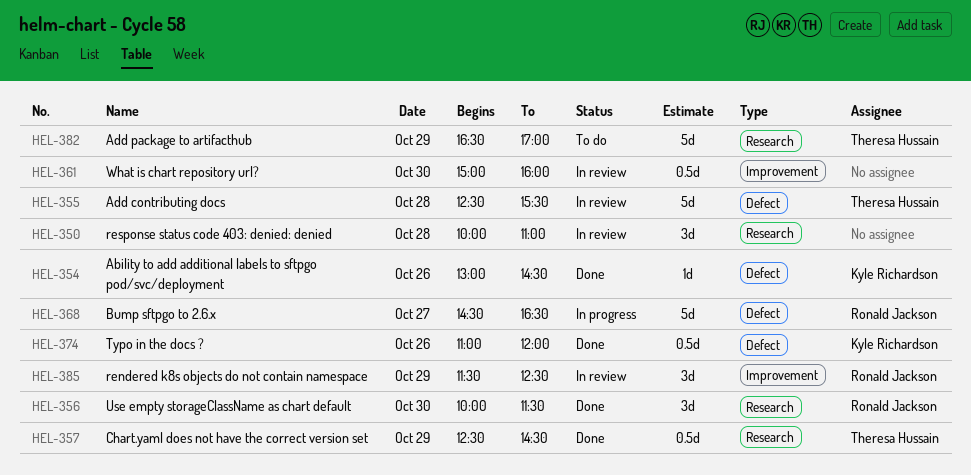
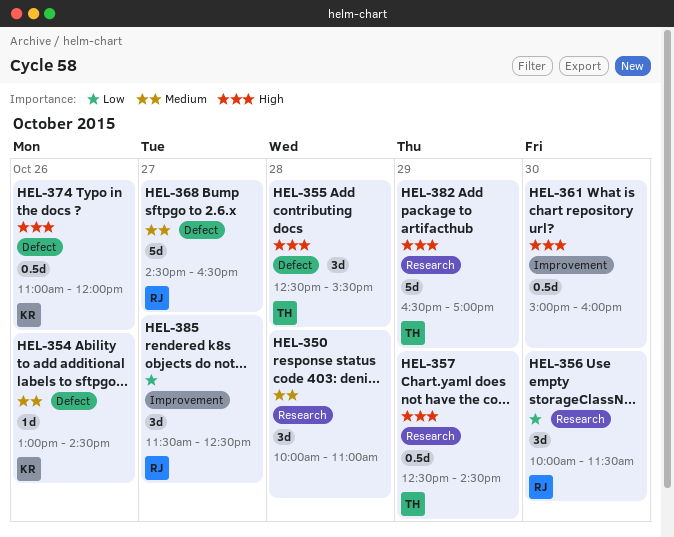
HEL-355, estimate: 5d -> 3d
HEL-385, day: Oct 29 -> Oct 27

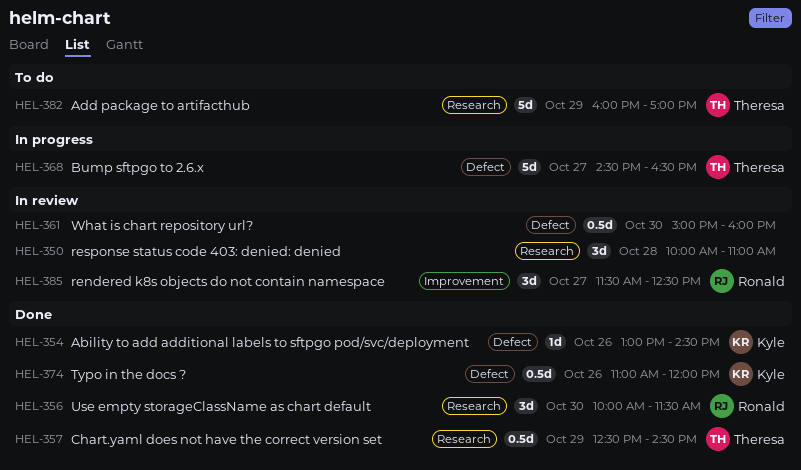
HEL-355: present -> none
HEL-361, label: Improvement -> Defect
HEL-368, owner: Ronald -> Theresa
HEL-382, begins: 16:30 -> 16:00

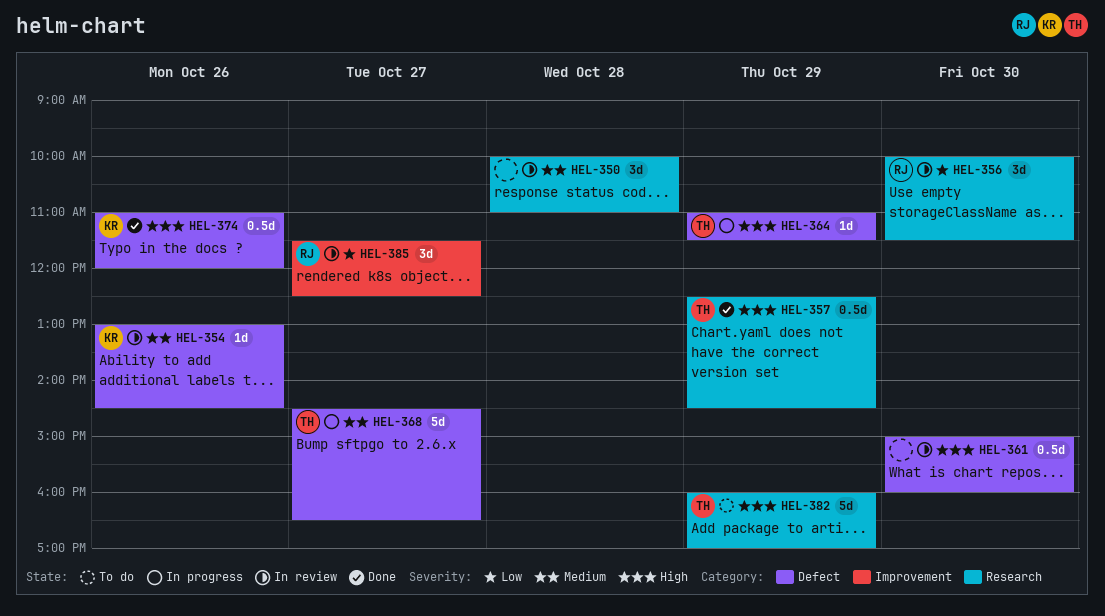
HEL-354, status: Done -> In review
HEL-356, status: Done -> In review
HEL-364: none -> present

